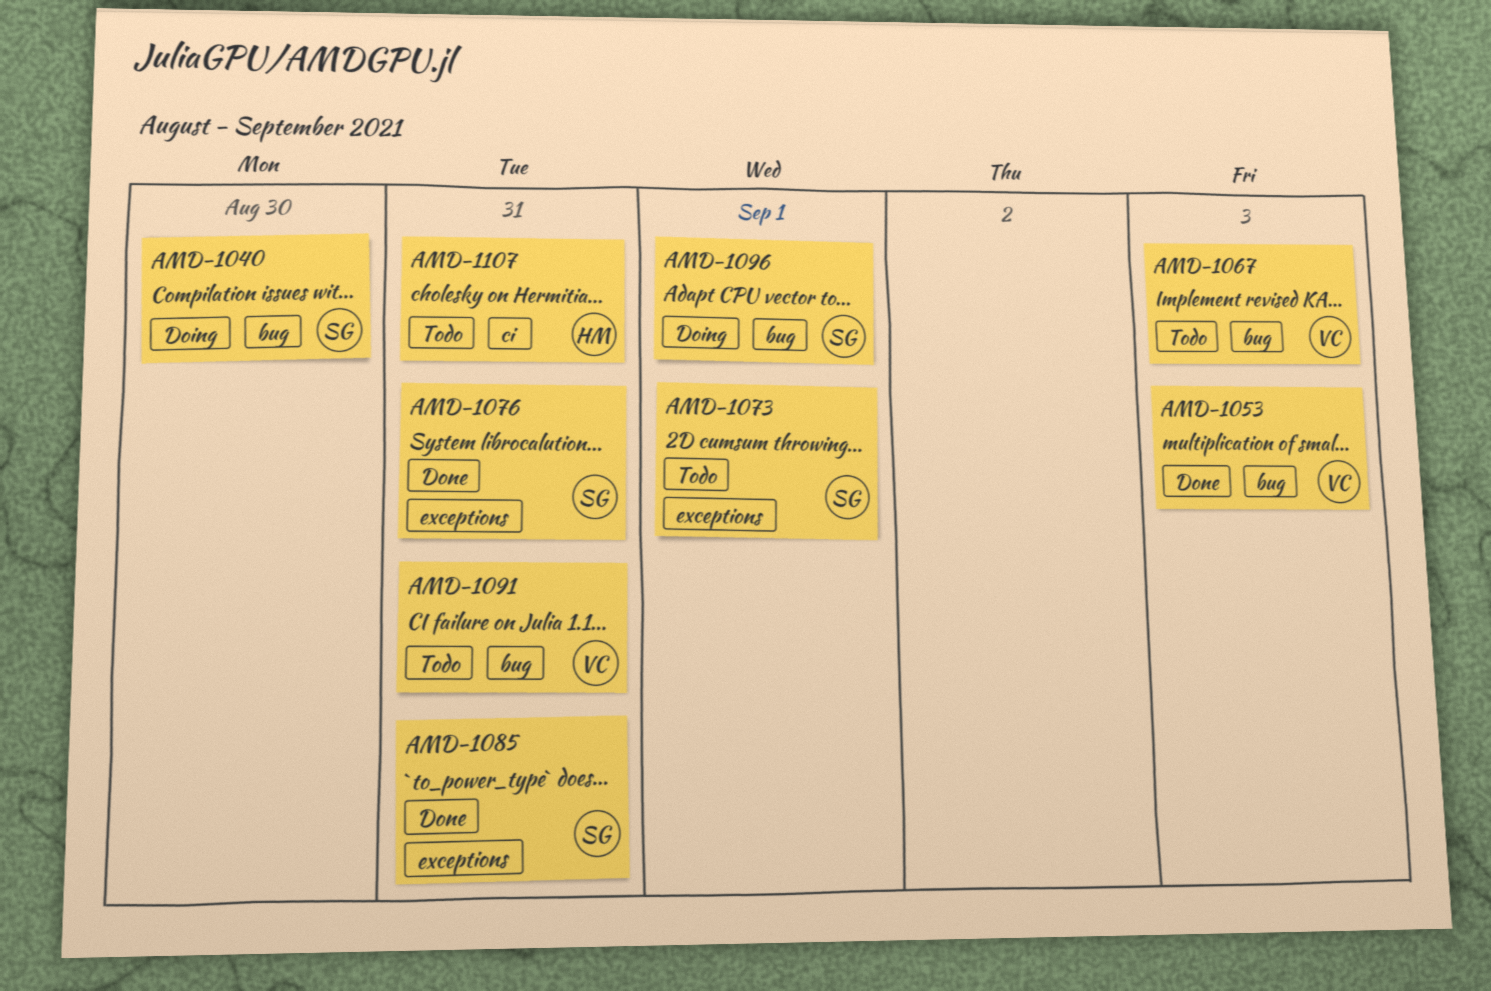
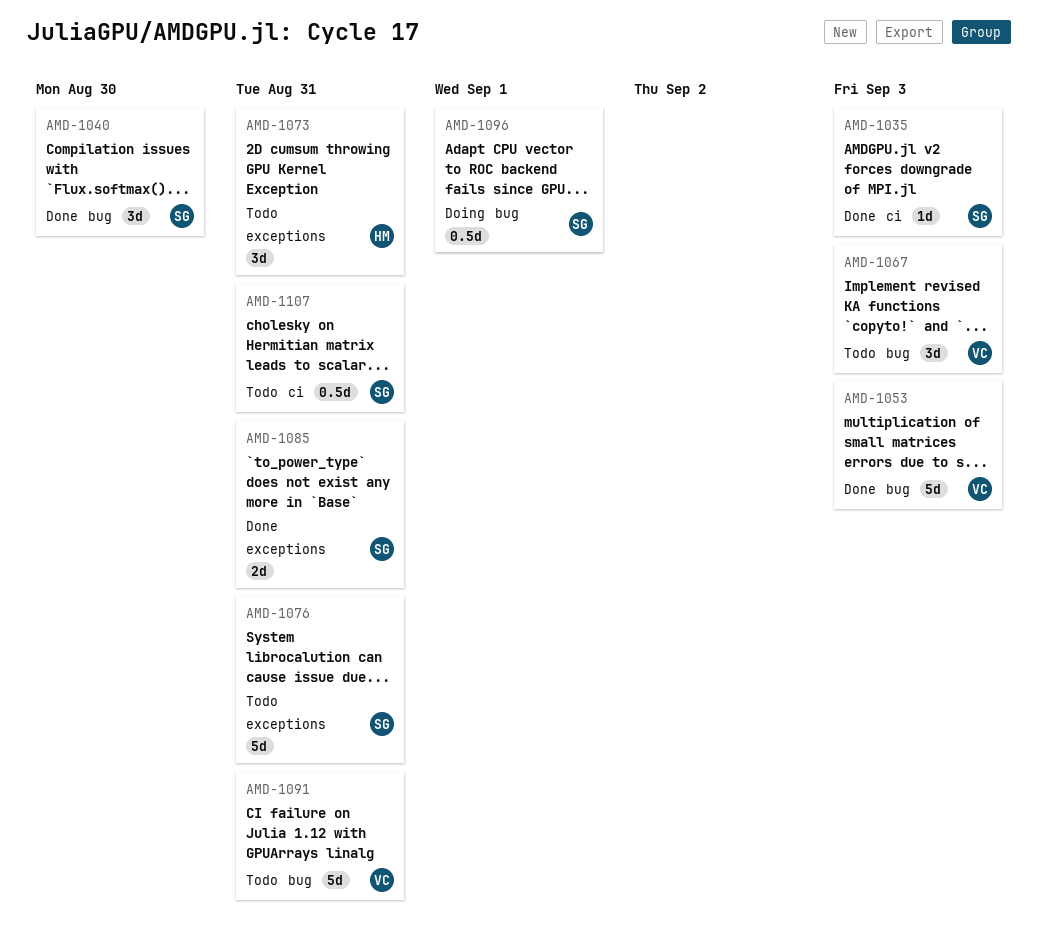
AMD-1035: none -> present
AMD-1040, status: Doing -> Done
AMD-1073, owner: SG -> HM
AMD-1073, due: Sep 1 -> Aug 31
AMD-1076, status: Done -> Todo
AMD-1107, owner: HM -> SG

